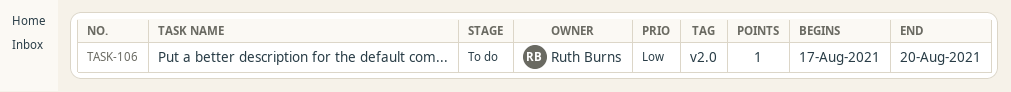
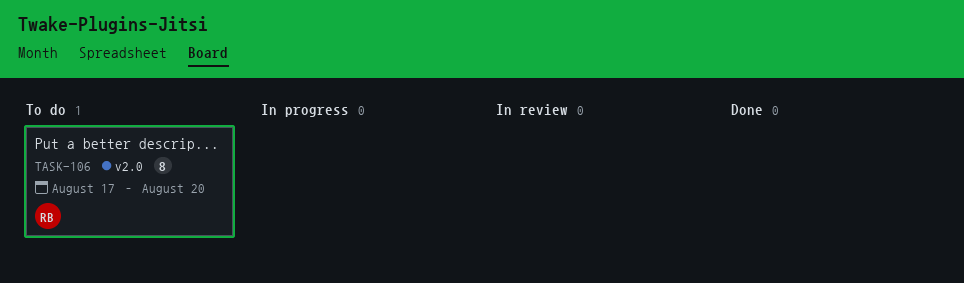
TASK-106, estimate: 1 -> 8

